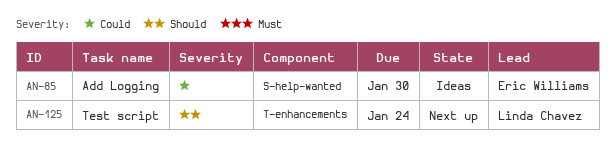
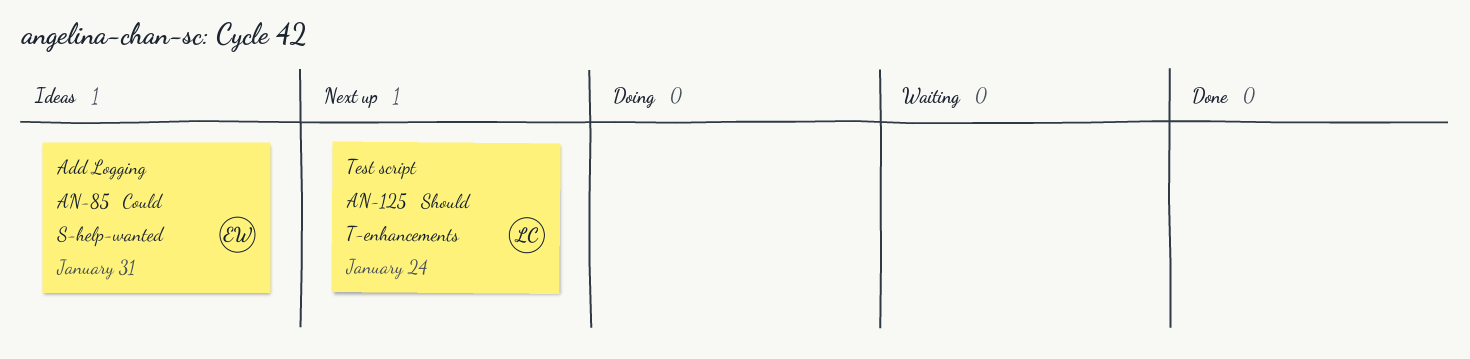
AN-85, due: Jan 30 -> Jan 31

